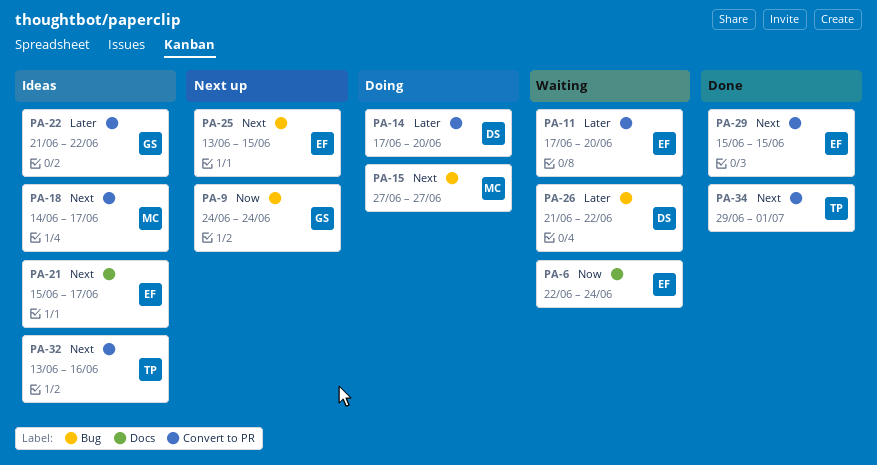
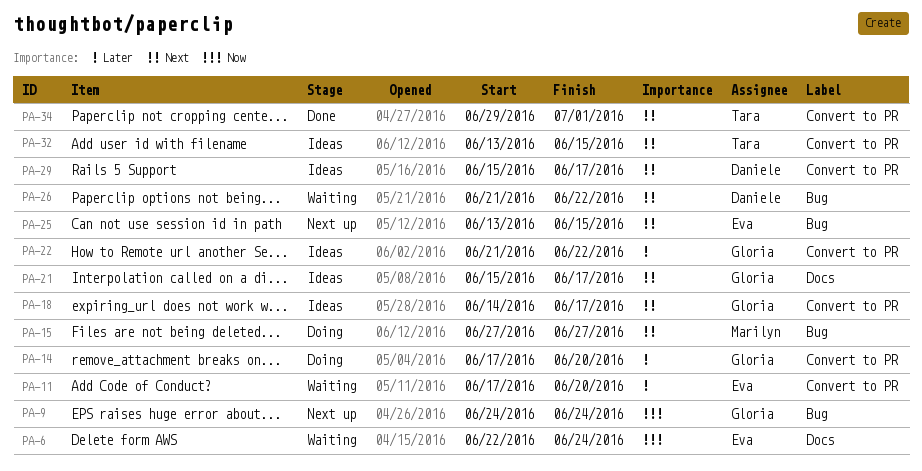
PA-14, owner: Daniele -> Gloria
PA-18, owner: Marilyn -> Gloria
PA-21, owner: Eva -> Gloria
PA-26, priority: Later -> Next
PA-29, status: Done -> Ideas
PA-29, owner: Eva -> Daniele
PA-29, due: Jun 15 -> Jun 17
PA-32, due: Jun 16 -> Jun 15

